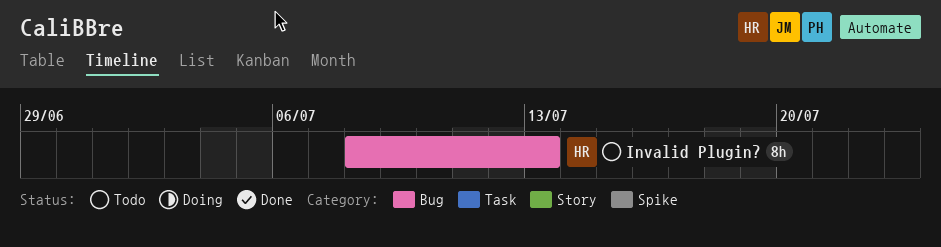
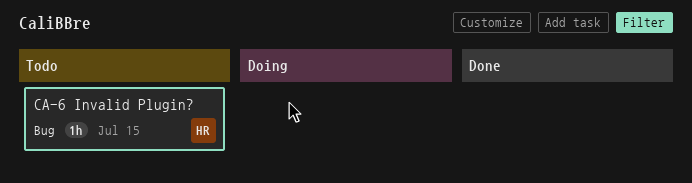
Invalid Plugin?, estimate: 8h -> 1h
Invalid Plugin?, due: Jul 13 -> Jul 15

